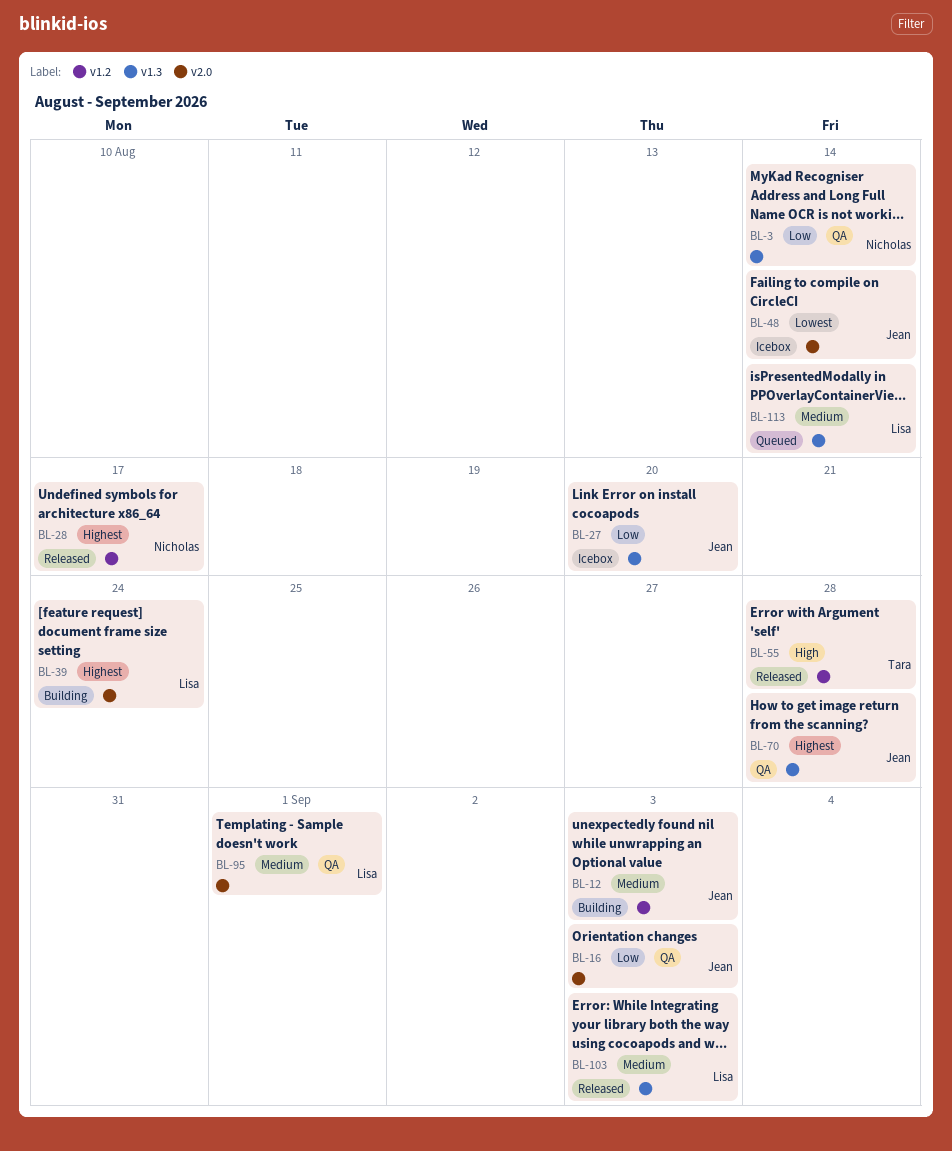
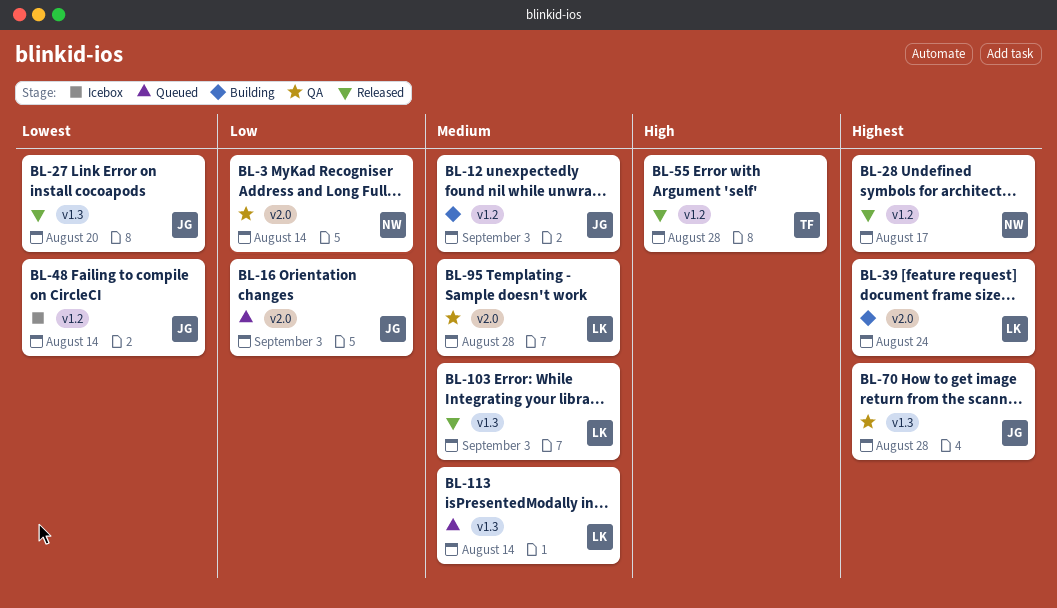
BL-3, label: v1.3 -> v2.0
BL-16, status: QA -> Queued
BL-27, status: Icebox -> Released
BL-27, priority: Low -> Lowest
BL-48, label: v2.0 -> v1.2
BL-95, due: Sep 1 -> Aug 28

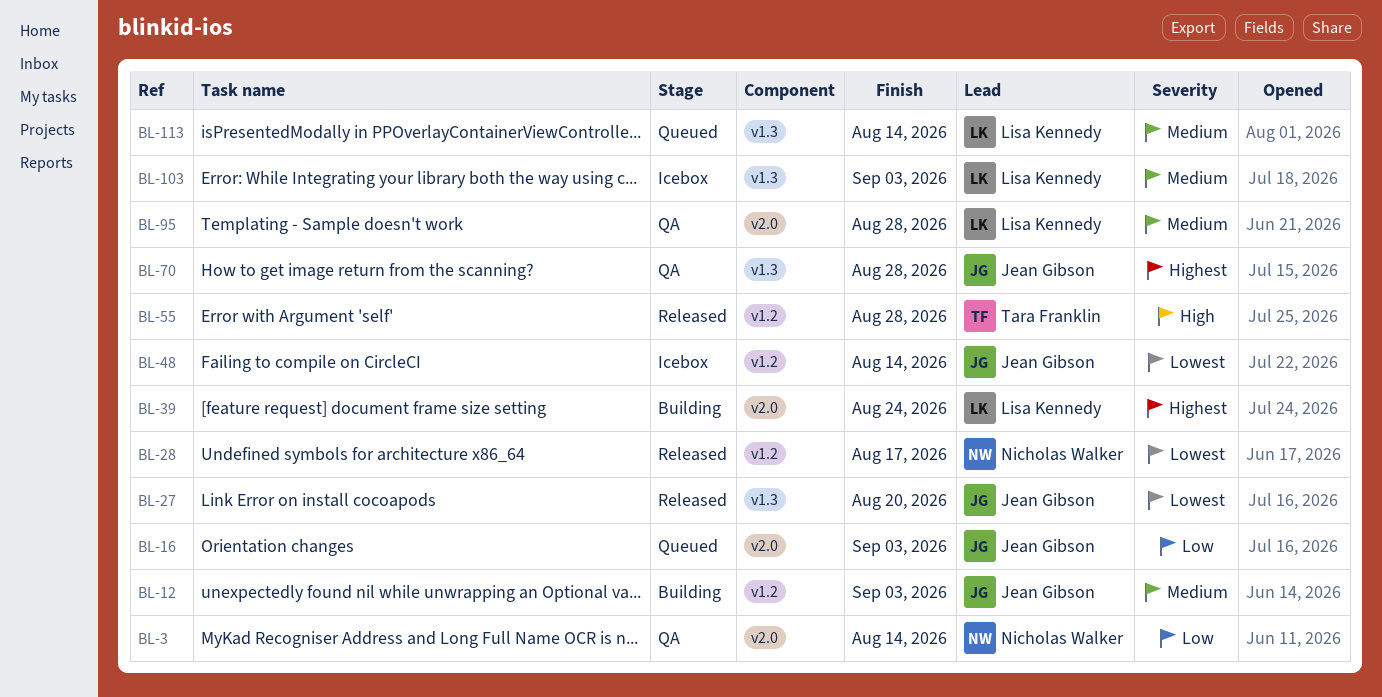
BL-28, priority: Highest -> Lowest
BL-103, status: Released -> Icebox

